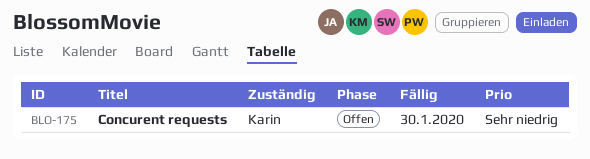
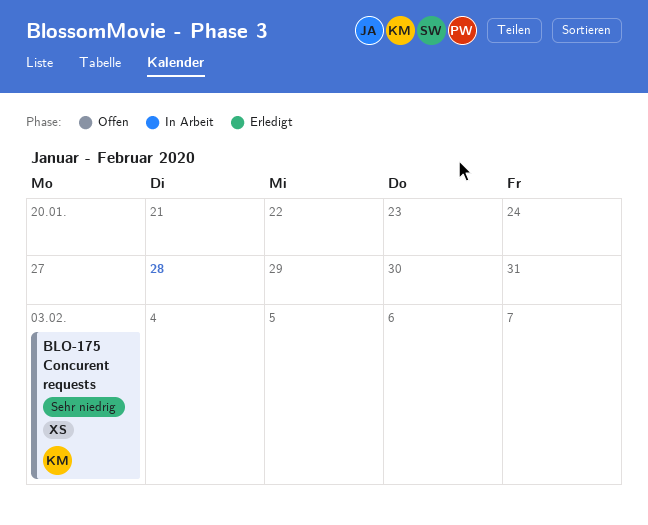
BLO-175, due: Jan 30 -> Feb 3

